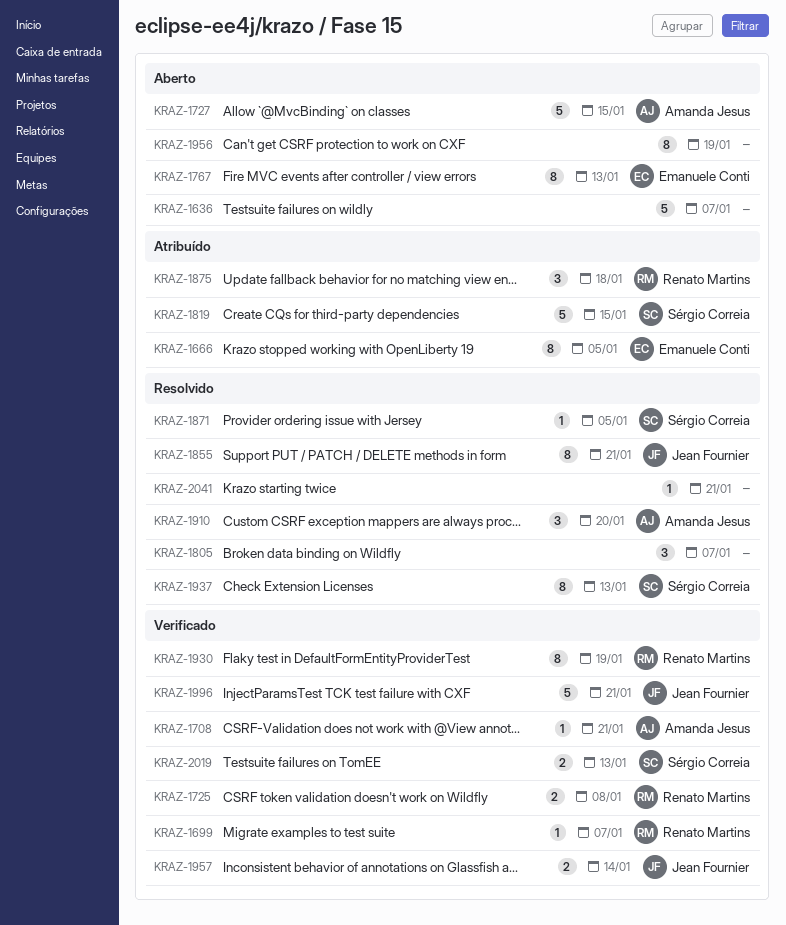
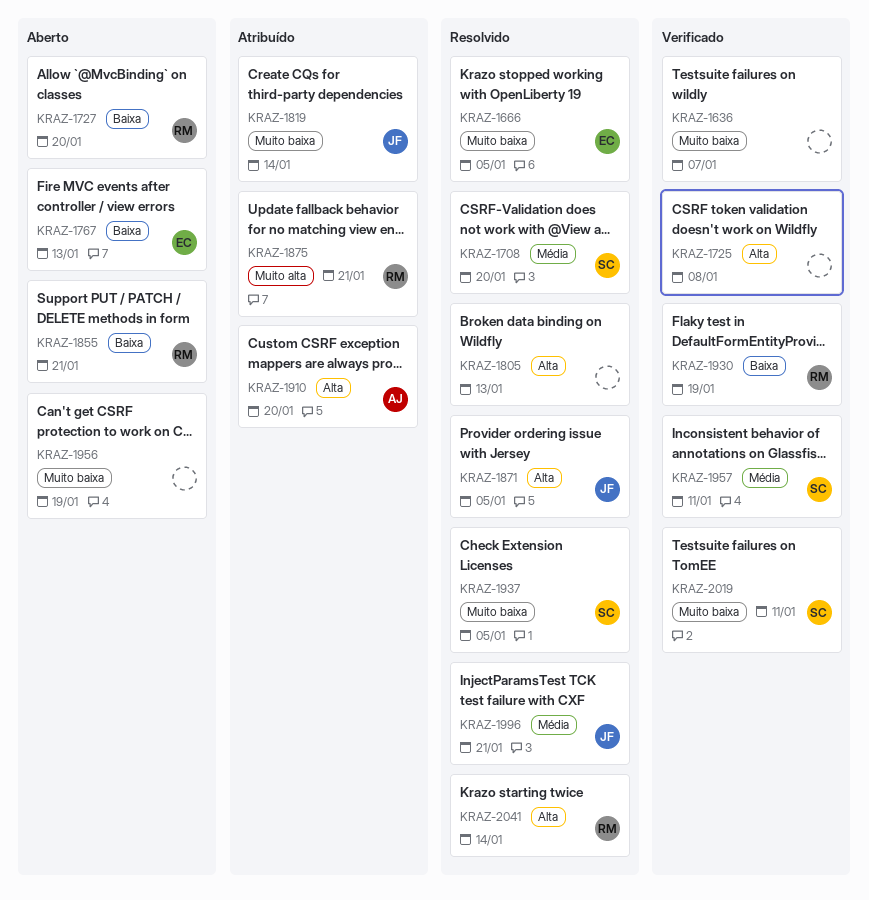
KRAZ-1636, status: Aberto -> Verificado
KRAZ-1666, status: Atribuído -> Resolvido
KRAZ-1699: present -> none
KRAZ-1708, status: Verificado -> Resolvido
KRAZ-1708, owner: Amanda Jesus -> Sérgio Correia
KRAZ-1708, due: Jan 21 -> Jan 20
KRAZ-1725, owner: Renato Martins -> none
KRAZ-1727, owner: Amanda Jesus -> Renato Martins
KRAZ-1727, due: Jan 15 -> Jan 20
KRAZ-1805, due: Jan 7 -> Jan 13
KRAZ-1819, owner: Sérgio Correia -> Jean Fournier
KRAZ-1819, due: Jan 15 -> Jan 14
KRAZ-1855, status: Resolvido -> Aberto
KRAZ-1855, owner: Jean Fournier -> Renato Martins
KRAZ-1871, owner: Sérgio Correia -> Jean Fournier
KRAZ-1875, due: Jan 18 -> Jan 21
KRAZ-1910, status: Resolvido -> Atribuído
KRAZ-1937, due: Jan 13 -> Jan 5
KRAZ-1957, owner: Jean Fournier -> Sérgio Correia
KRAZ-1957, due: Jan 14 -> Jan 11
KRAZ-1996, status: Verificado -> Resolvido
KRAZ-2019, due: Jan 13 -> Jan 11
KRAZ-2041, owner: none -> Renato Martins
KRAZ-2041, due: Jan 21 -> Jan 14

